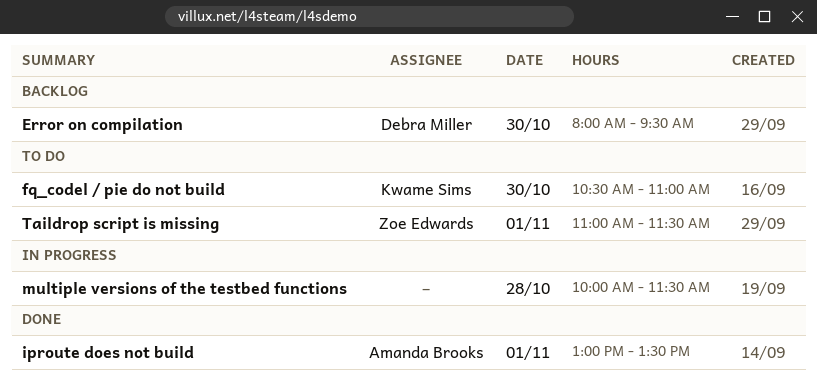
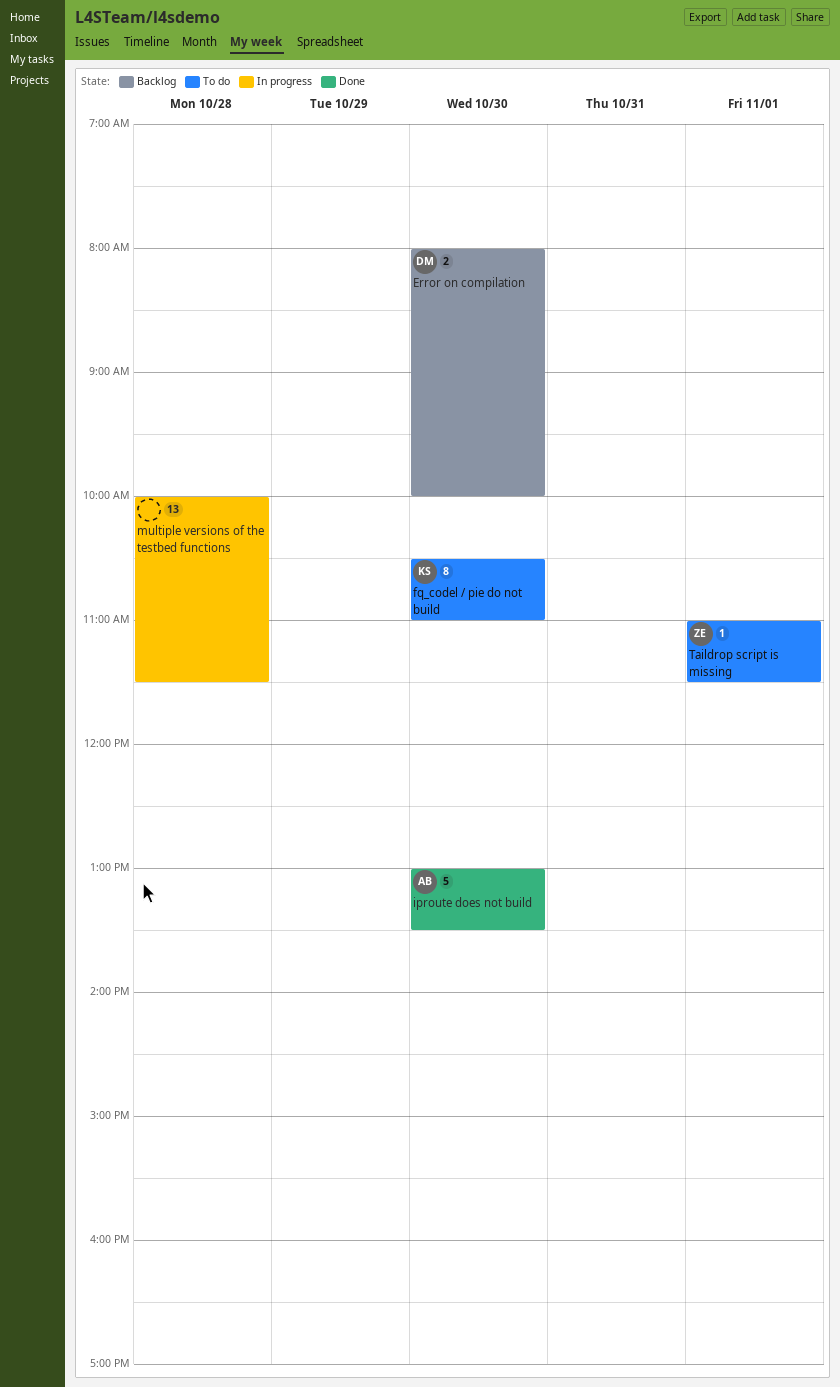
Error on compilation, ends: 09:30 -> 10:00
iproute does not build, day: Nov 1 -> Oct 30

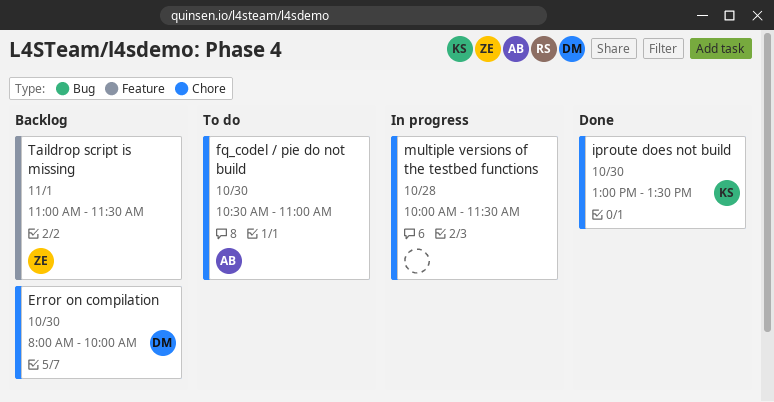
fq_codel / pie do not build, owner: KS -> AB
iproute does not build, owner: AB -> KS
Taildrop script is missing, status: To do -> Backlog

